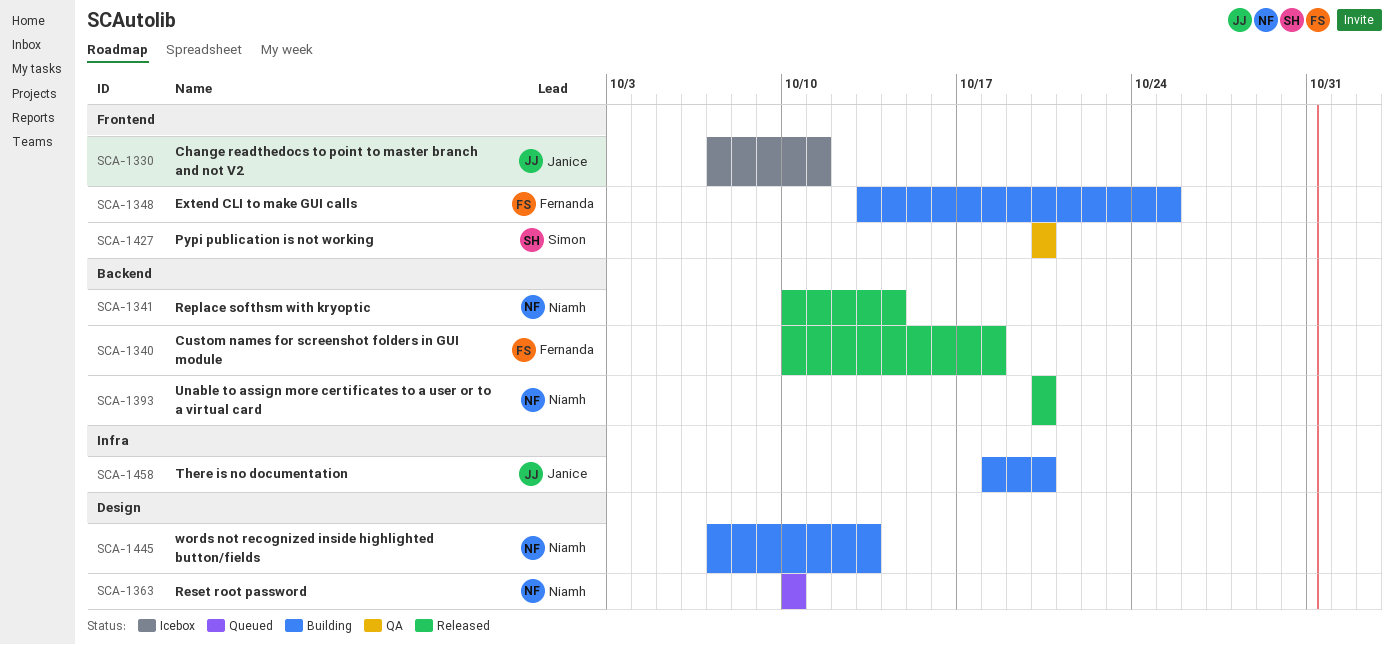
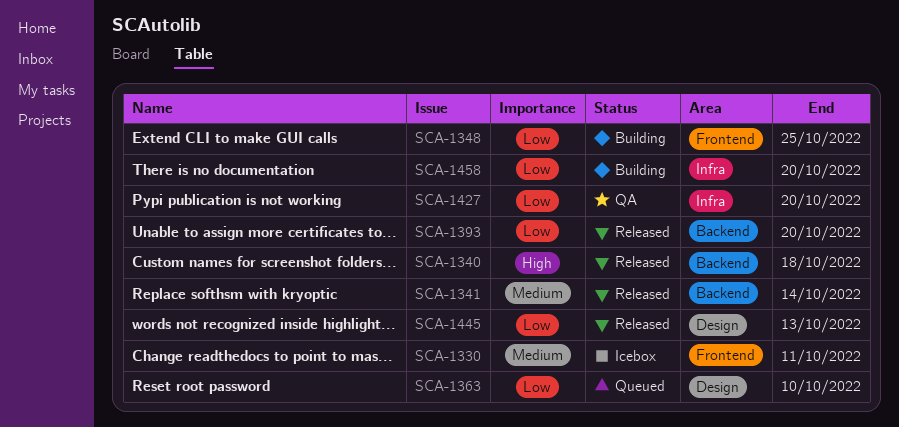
SCA-1427, label: Frontend -> Infra
SCA-1445, status: Building -> Released

